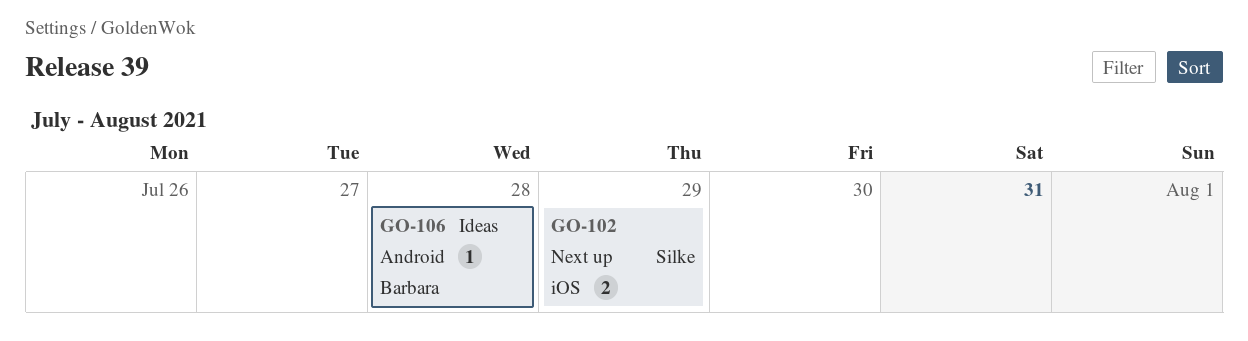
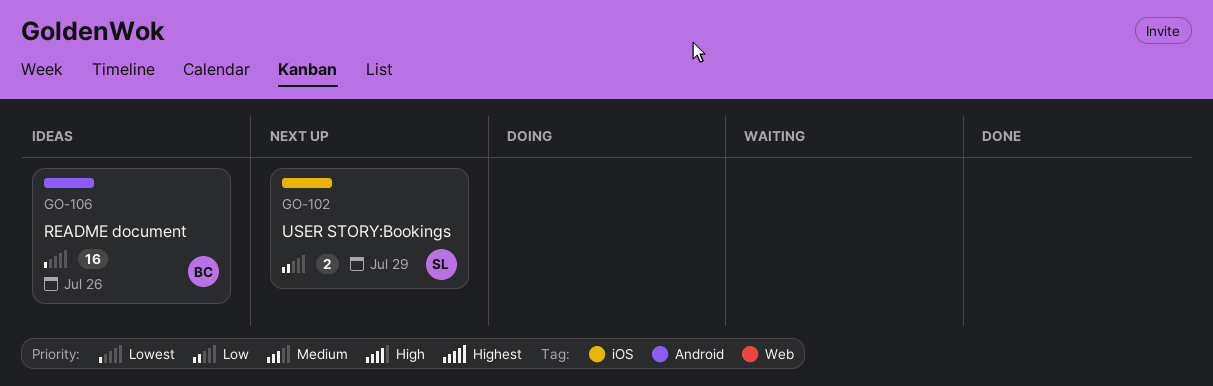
GO-106, estimate: 1 -> 16
GO-106, due: Jul 28 -> Jul 26

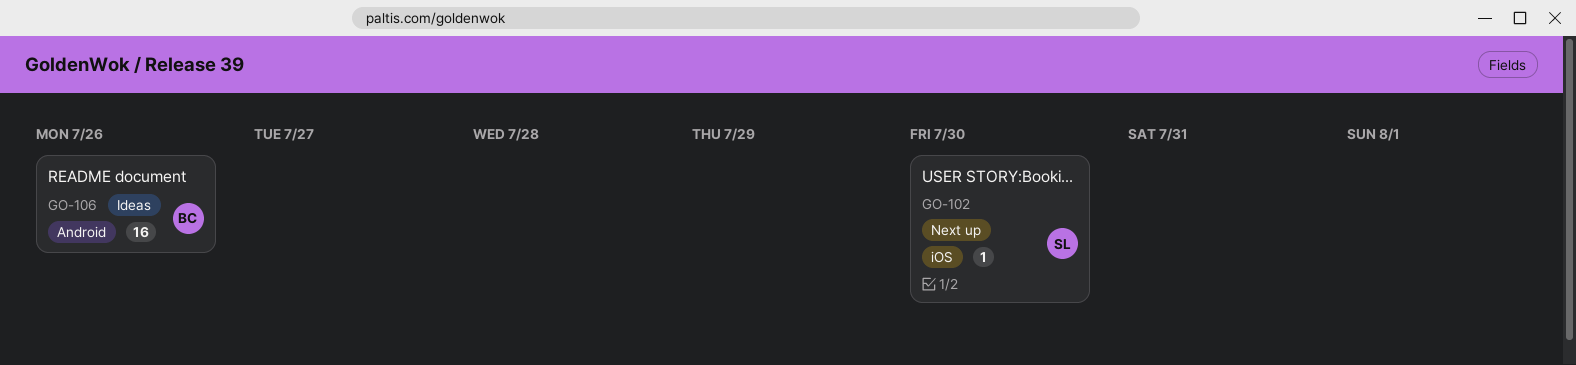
GO-102, estimate: 2 -> 1
GO-102, due: Jul 29 -> Jul 30

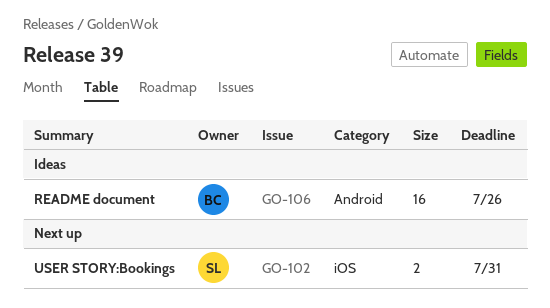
GO-102, estimate: 1 -> 2
GO-102, due: Jul 30 -> Jul 31

